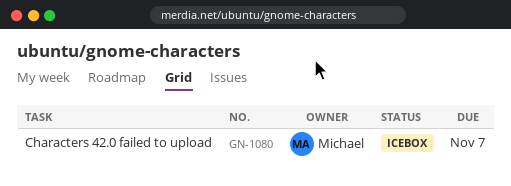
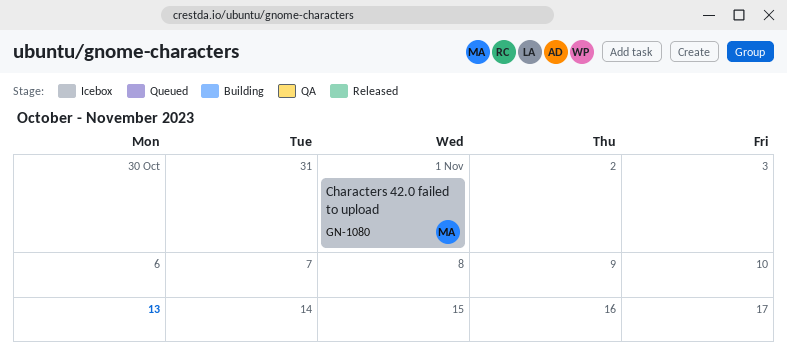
GN-1080, due: Nov 7 -> Nov 1

